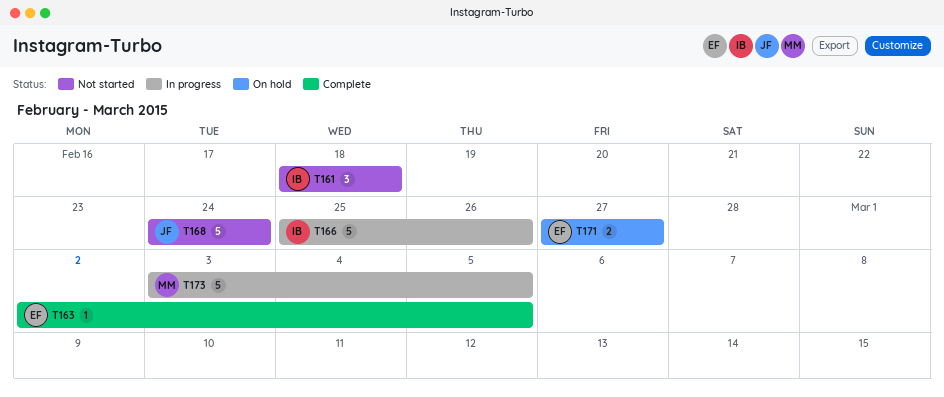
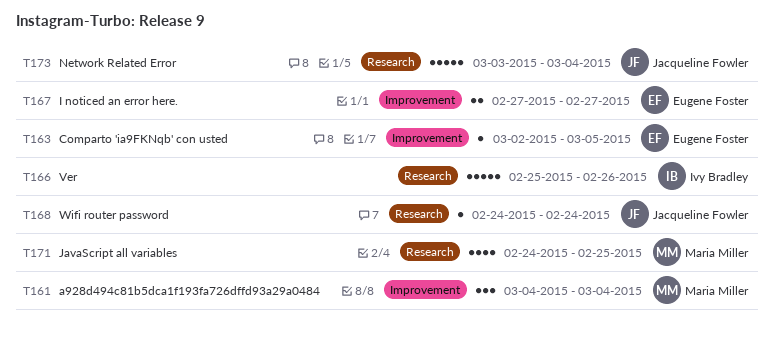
T161, owner: Ivy Bradley -> Maria Miller
T161, start: Feb 18 -> Mar 4
T161, due: Feb 18 -> Mar 4
T167: none -> present
T168, estimate: 5 -> 1
T171, owner: Eugene Foster -> Maria Miller
T171, estimate: 2 -> 4
T171, start: Feb 27 -> Feb 24
T171, due: Feb 27 -> Feb 25
T173, owner: Maria Miller -> Jacqueline Fowler
T173, due: Mar 5 -> Mar 4

